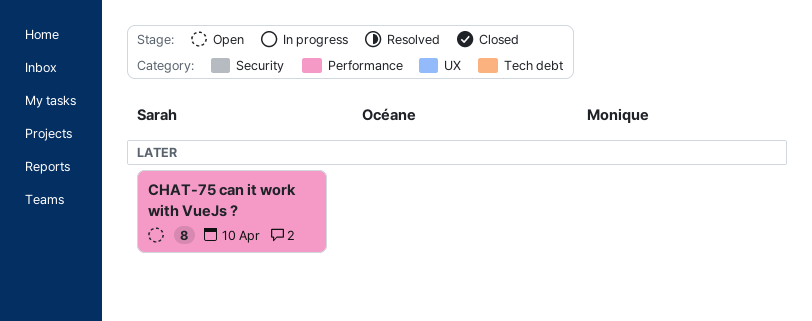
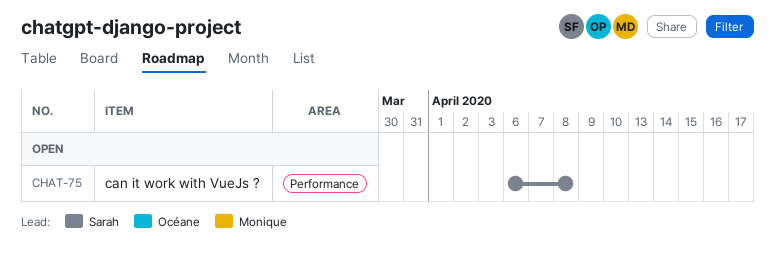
CHAT-75, due: Apr 10 -> Apr 8

